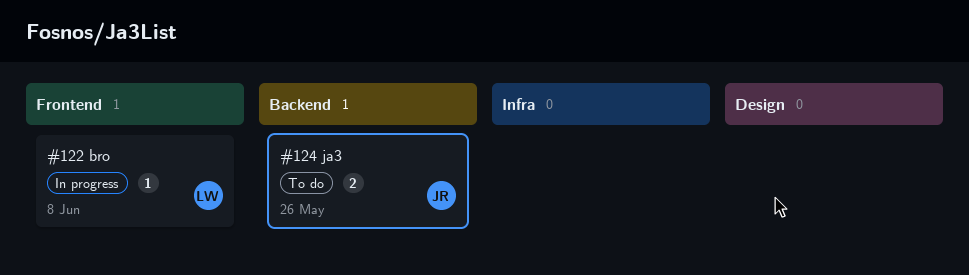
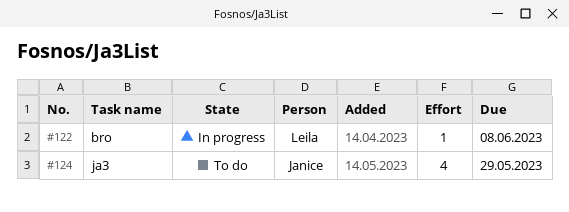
#124, estimate: 2 -> 4
#124, due: May 26 -> May 29

